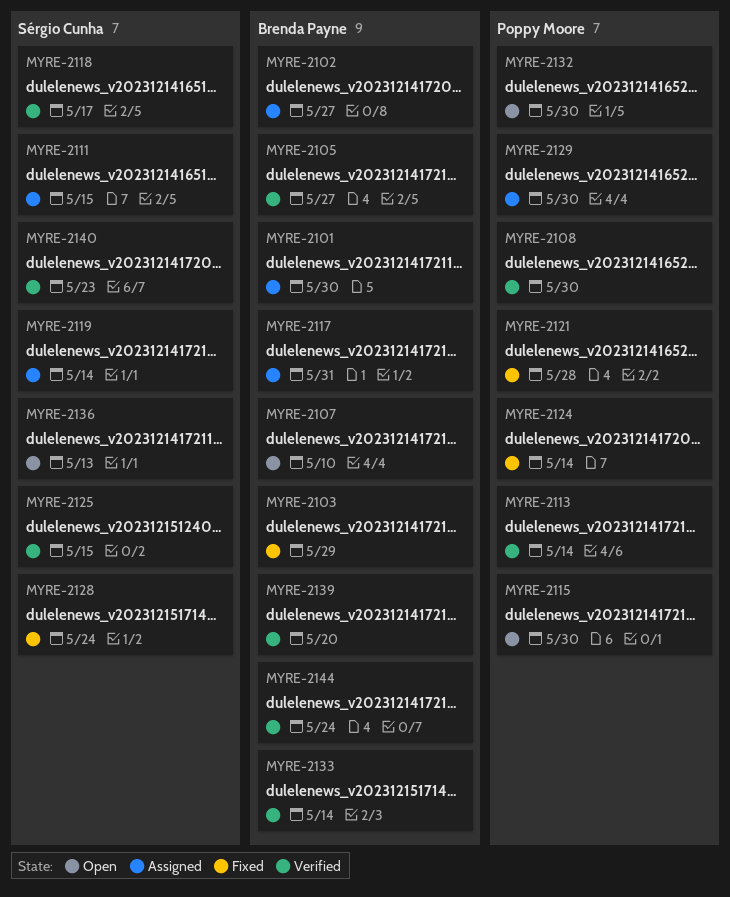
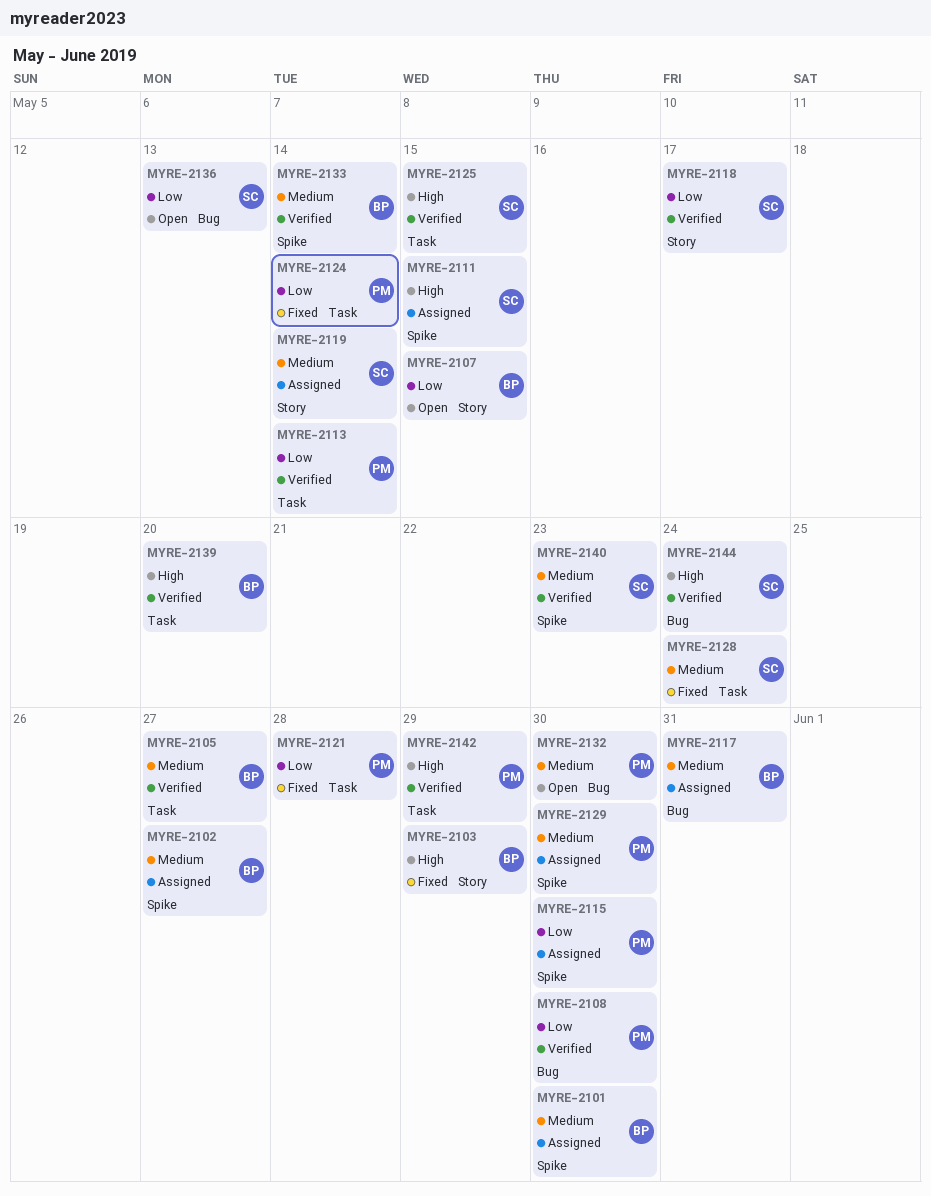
MYRE-2107, due: May 10 -> May 15
MYRE-2115, status: Open -> Assigned
MYRE-2142: none -> present
MYRE-2144, owner: Brenda Payne -> Sérgio Cunha

